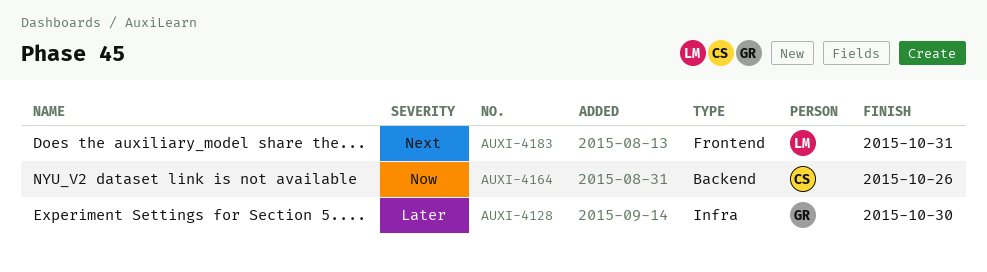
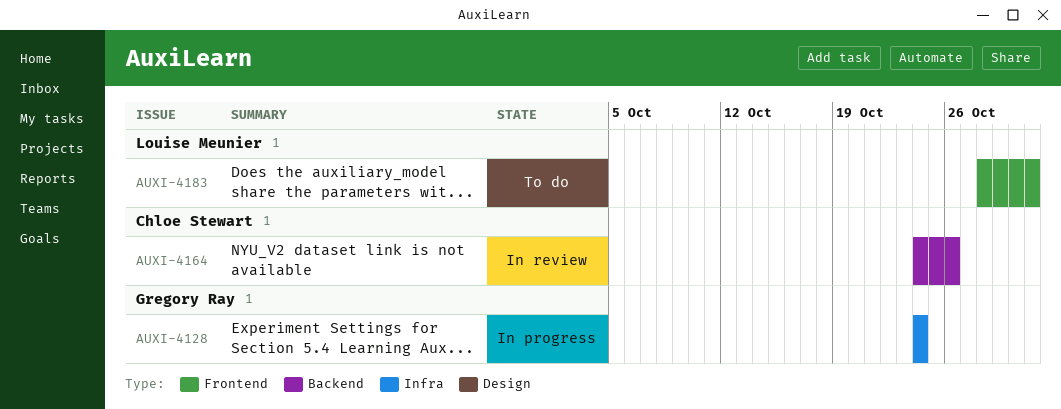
AUXI-4128, due: Oct 30 -> Oct 24

